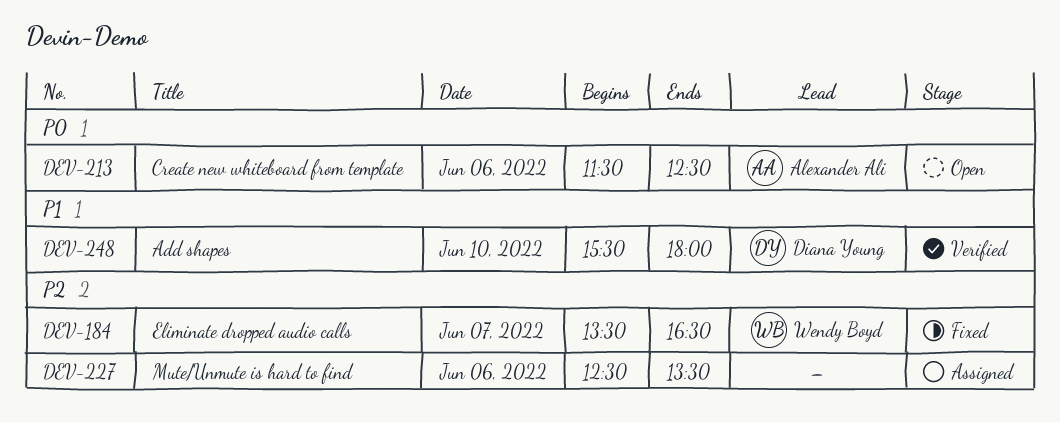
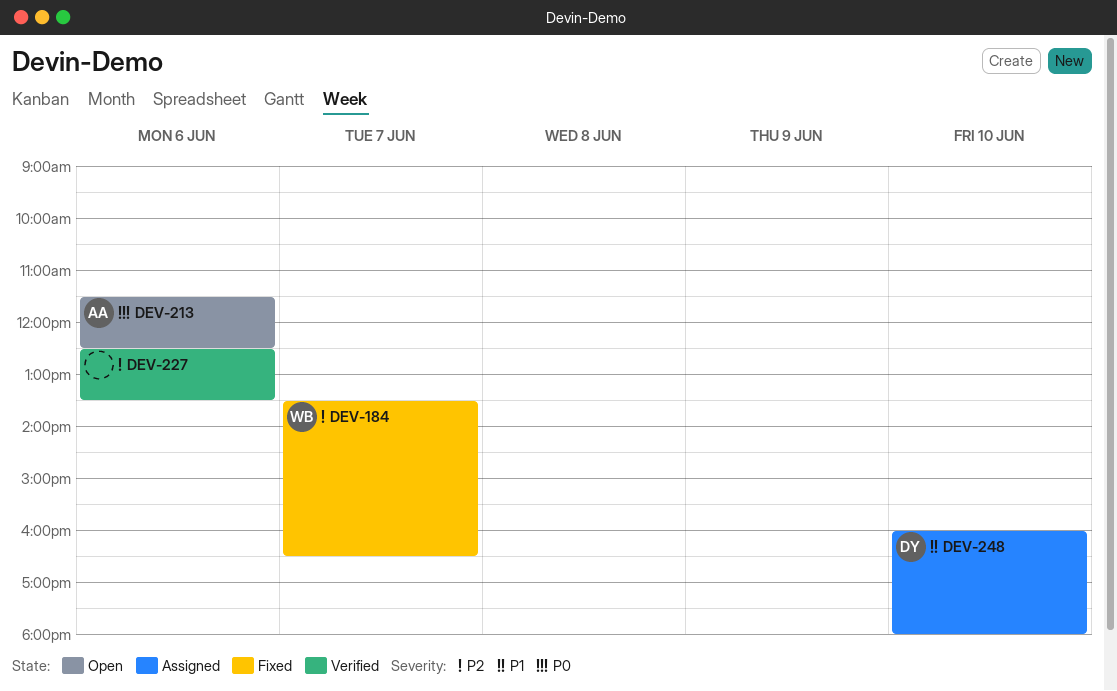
DEV-227, status: Assigned -> Verified
DEV-248, status: Verified -> Assigned
DEV-248, begins: 15:30 -> 16:00

